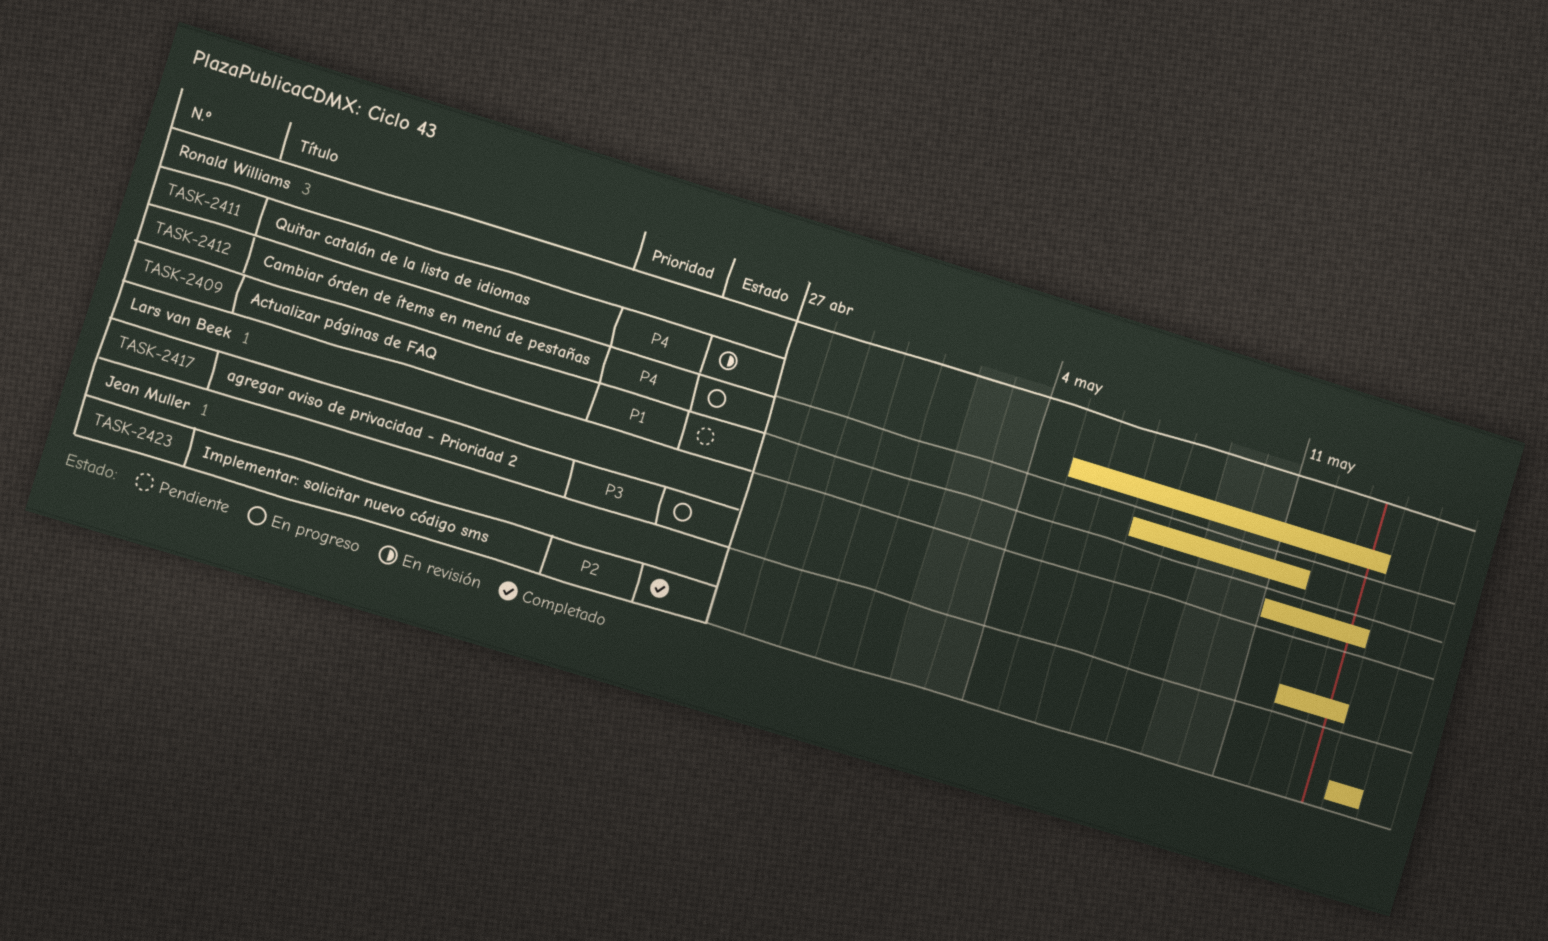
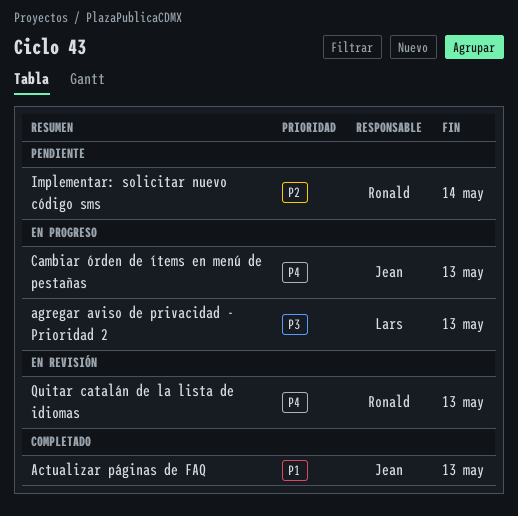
Actualizar páginas de FAQ, status: Pendiente -> Completado
Actualizar páginas de FAQ, owner: Ronald Williams -> Jean Muller
Cambiar órden de ítems en menú de pestañas, owner: Ronald Williams -> Jean Muller
Cambiar órden de ítems en menú de pestañas, due: May 11 -> May 13
Implementar: solicitar nuevo código sms, status: Completado -> Pendiente
Implementar: solicitar nuevo código sms, owner: Jean Muller -> Ronald Williams

